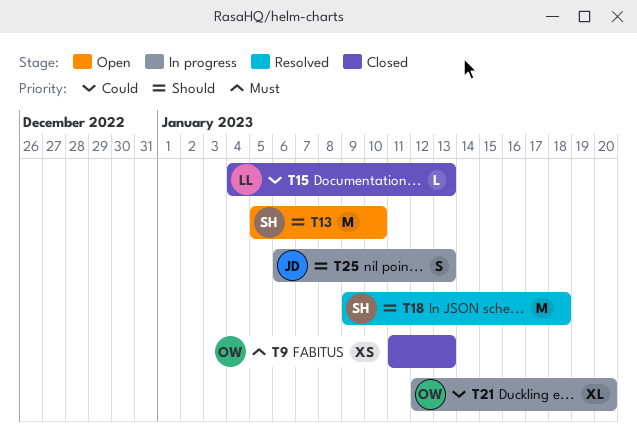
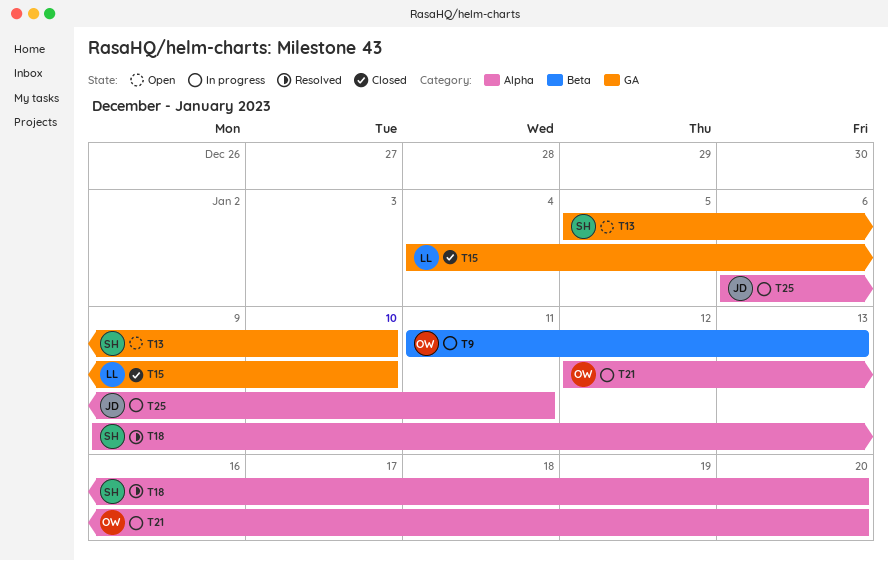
T9, status: Closed -> In progress
T15, due: Jan 13 -> Jan 10
T18, due: Jan 18 -> Jan 20
T25, due: Jan 13 -> Jan 11

